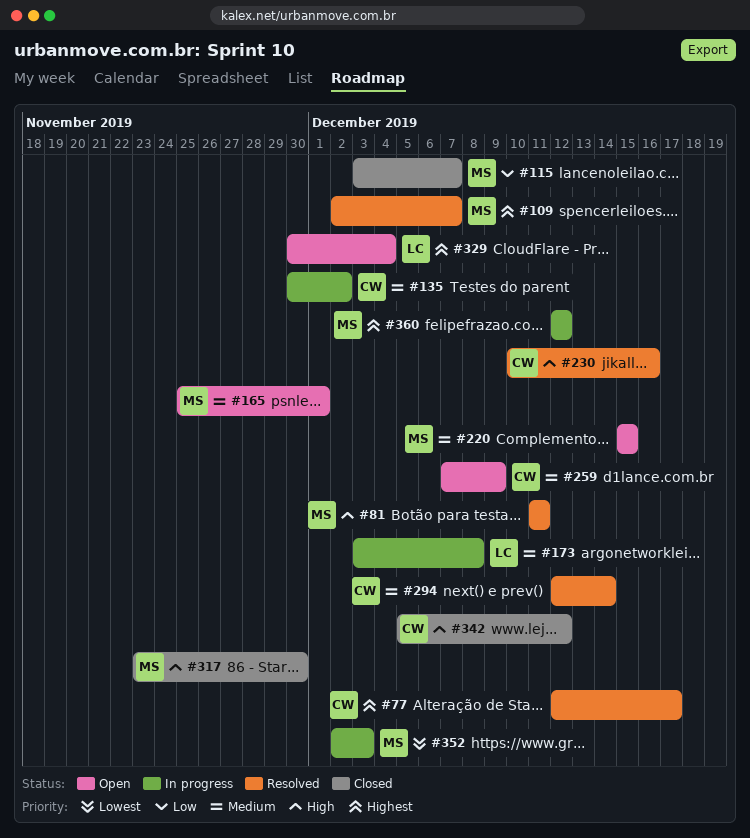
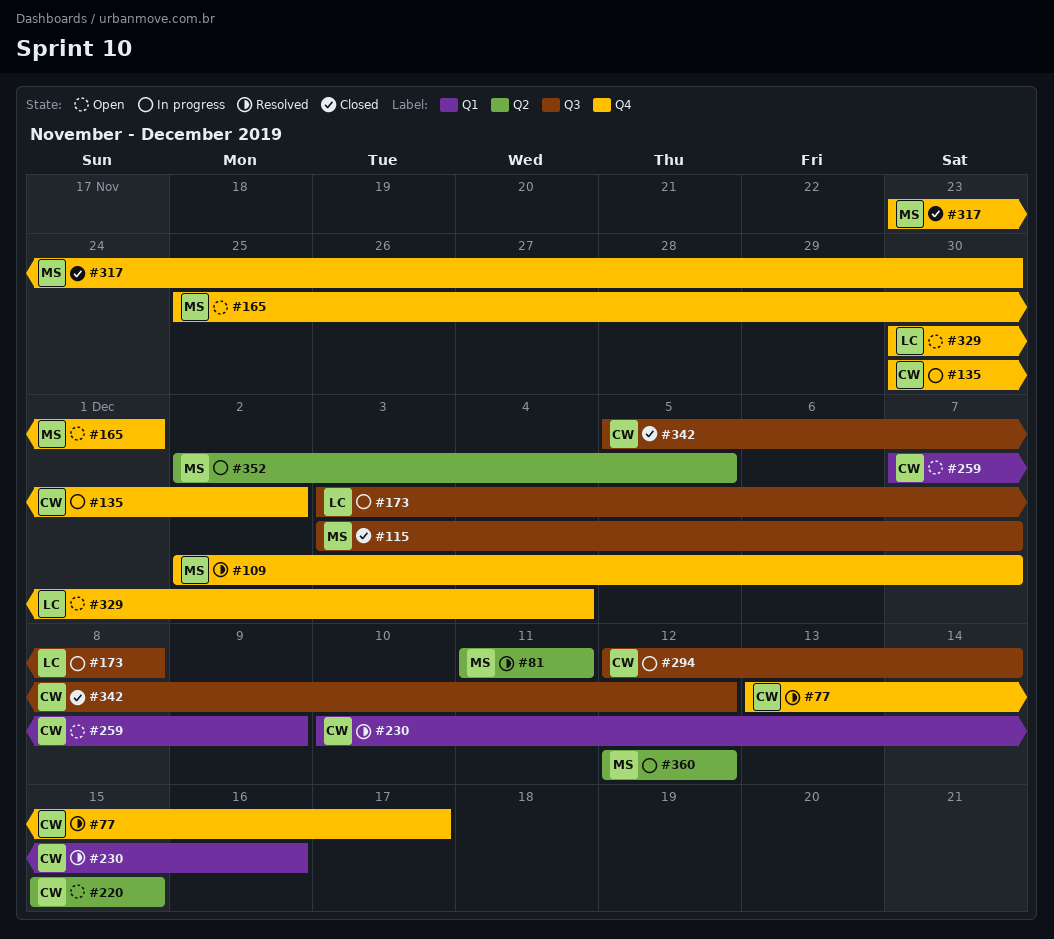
#77, start: Dec 12 -> Dec 13
#220, owner: MS -> CW
#294, status: Resolved -> In progress
#352, due: Dec 3 -> Dec 5

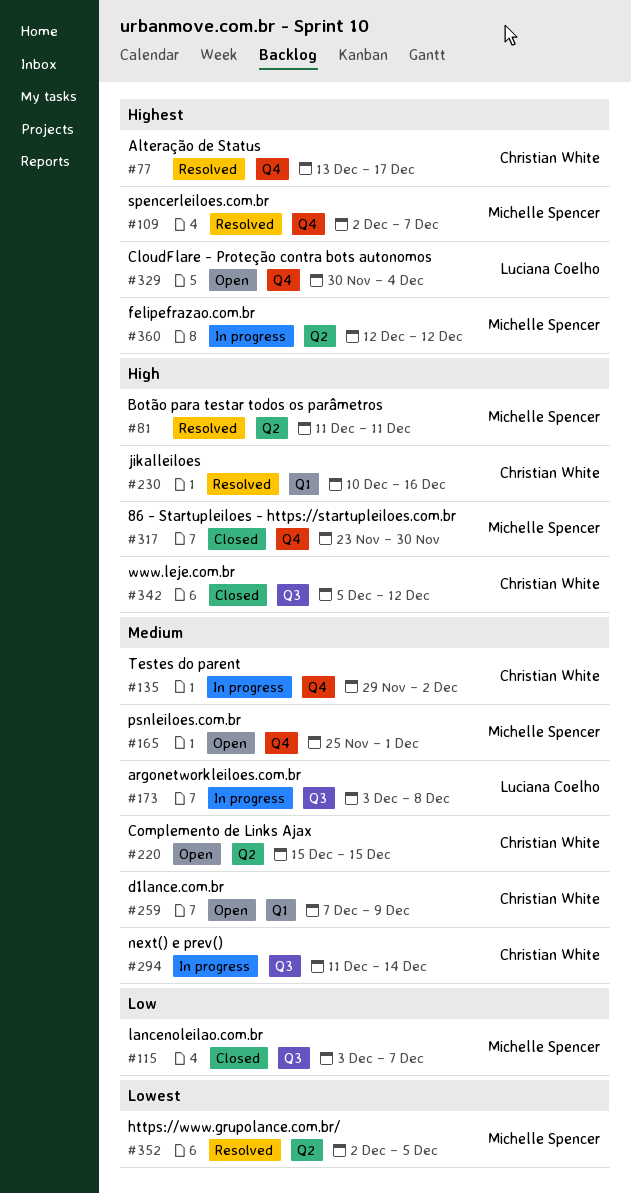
#135, start: Nov 30 -> Nov 29
#294, start: Dec 12 -> Dec 11
#352, status: In progress -> Resolved

